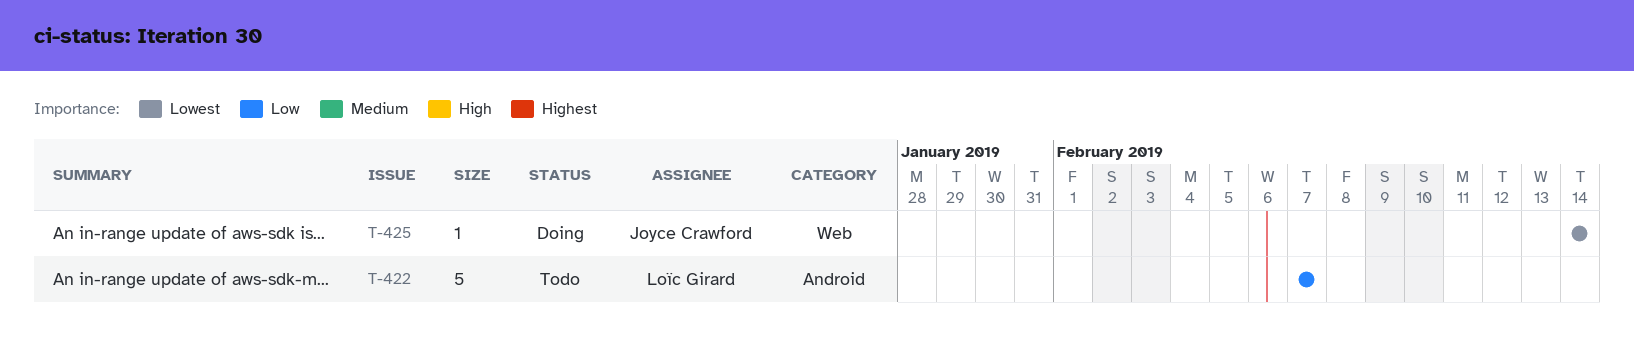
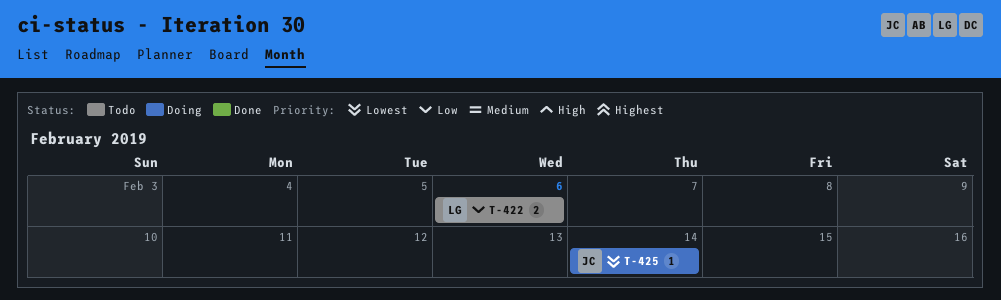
T-422, estimate: 5 -> 2
T-422, start: Feb 7 -> Feb 6
T-422, due: Feb 7 -> Feb 6

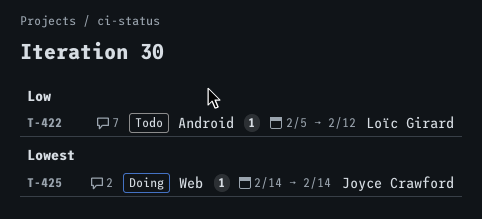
T-422, estimate: 2 -> 1
T-422, start: Feb 6 -> Feb 5
T-422, due: Feb 6 -> Feb 12

